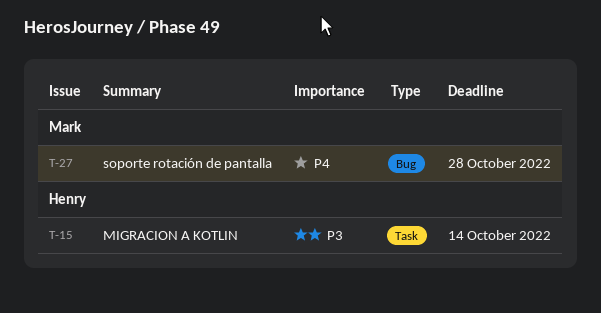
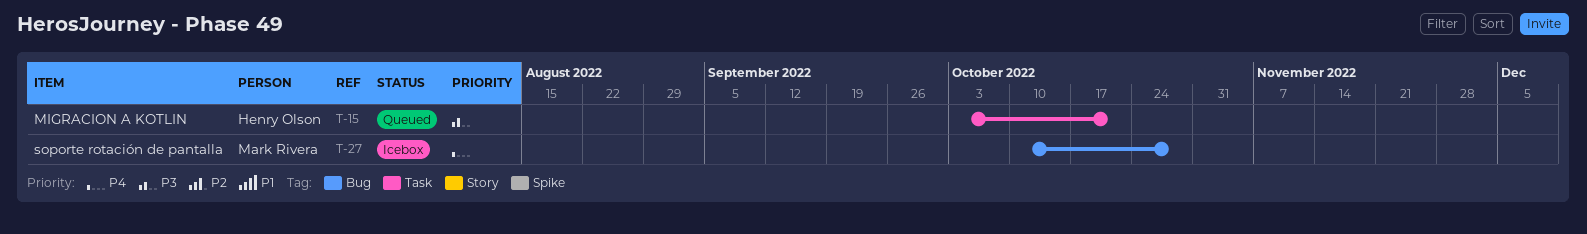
T-15, due: Oct 14 -> Oct 21

